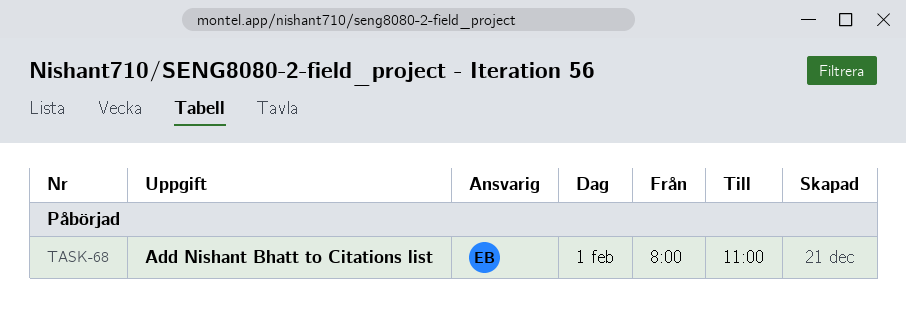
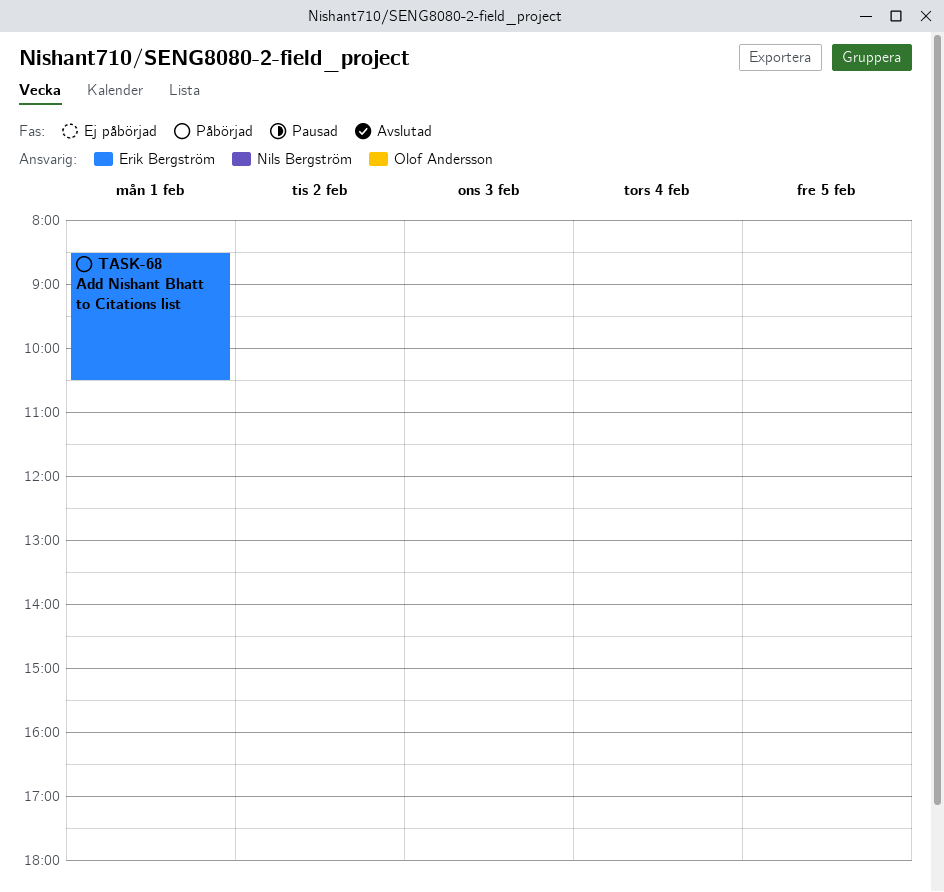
TASK-68, begins: 08:00 -> 08:30
TASK-68, ends: 11:00 -> 10:30

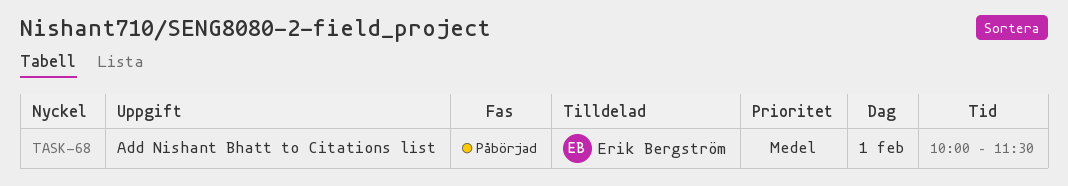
TASK-68, begins: 08:30 -> 10:00
TASK-68, ends: 10:30 -> 11:30

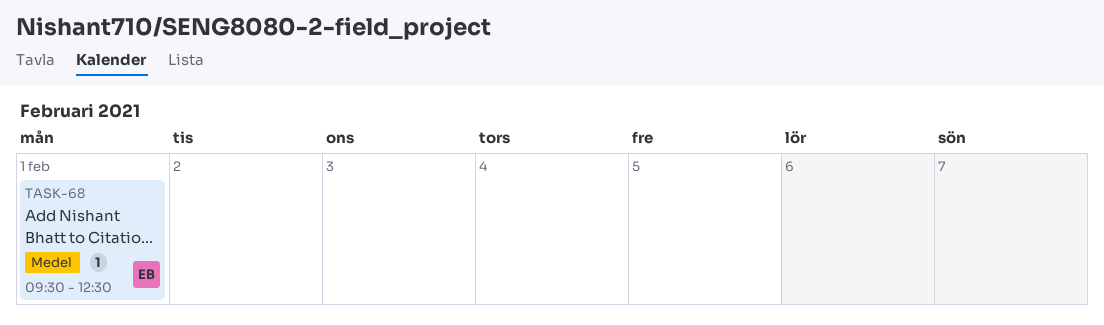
TASK-68, begins: 10:00 -> 09:30
TASK-68, ends: 11:30 -> 12:30

